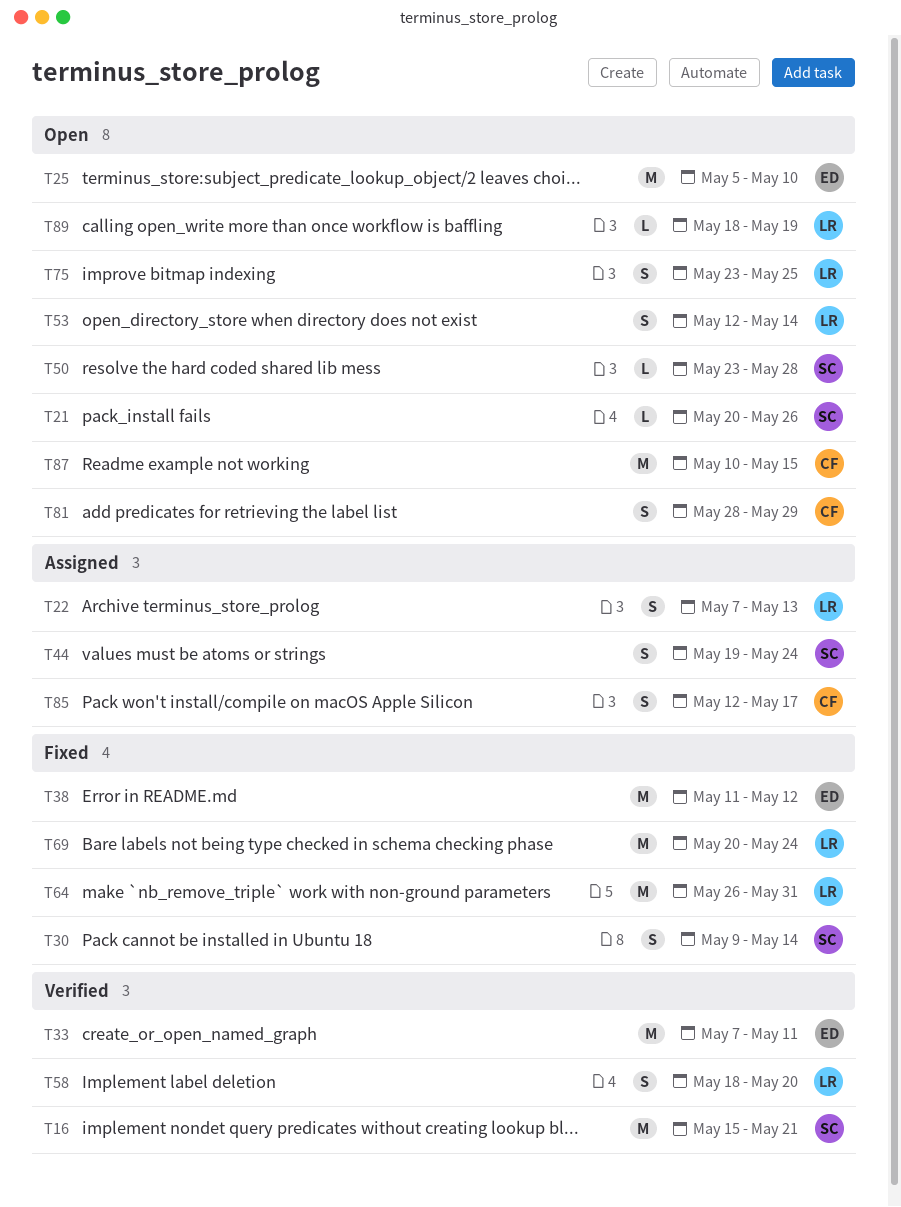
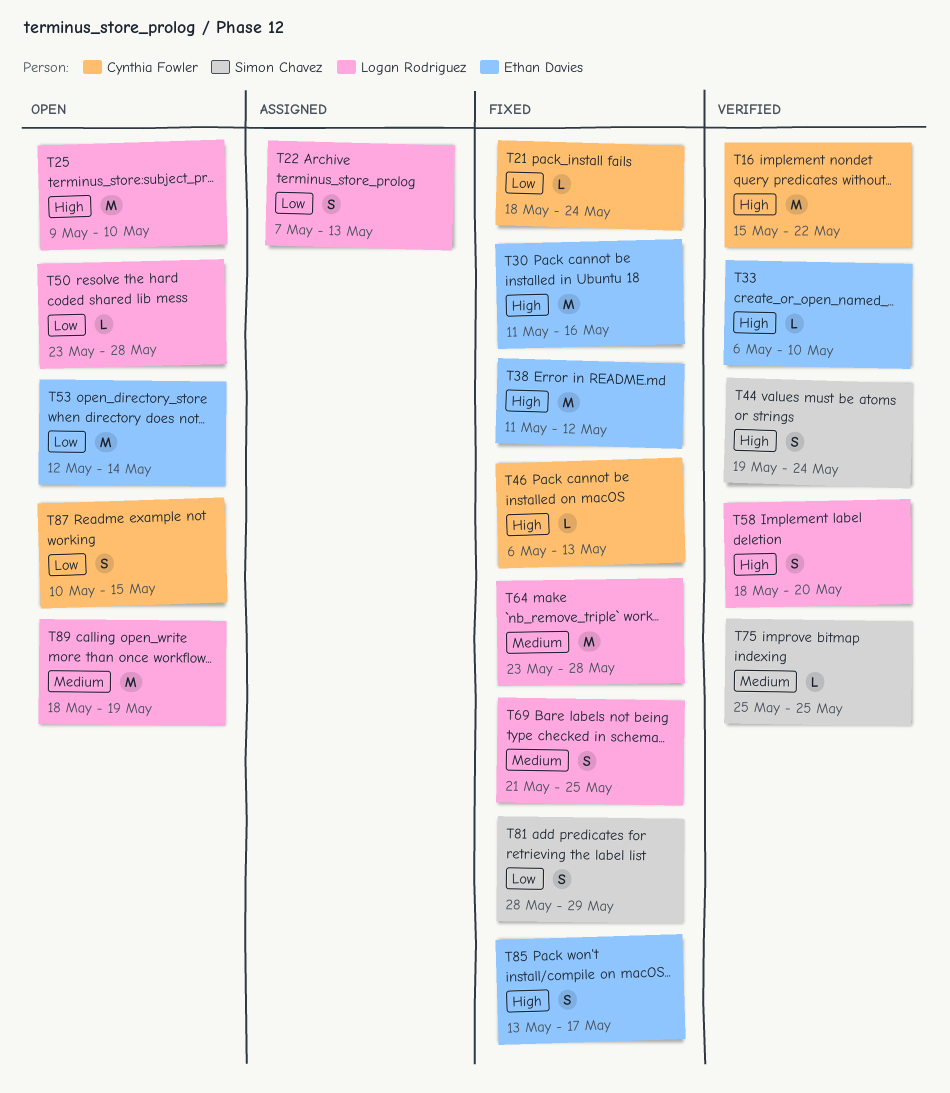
T16, owner: Simon Chavez -> Cynthia Fowler
T16, due: May 21 -> May 22
T21, status: Open -> Fixed
T21, owner: Simon Chavez -> Cynthia Fowler
T21, start: May 20 -> May 18
T21, due: May 26 -> May 24
T25, owner: Ethan Davies -> Logan Rodriguez
T25, start: May 5 -> May 9
T30, owner: Simon Chavez -> Ethan Davies
T30, estimate: S -> M
T30, start: May 9 -> May 11
T30, due: May 14 -> May 16
T33, estimate: M -> L
T33, start: May 7 -> May 6
T33, due: May 11 -> May 10
T44, status: Assigned -> Verified
T46: none -> present
T50, owner: Simon Chavez -> Logan Rodriguez
T53, owner: Logan Rodriguez -> Ethan Davies
T53, estimate: S -> M
T64, start: May 26 -> May 23
T64, due: May 31 -> May 28
T69, estimate: M -> S
T69, start: May 20 -> May 21
T69, due: May 24 -> May 25
T75, status: Open -> Verified
T75, owner: Logan Rodriguez -> Simon Chavez
T75, estimate: S -> L
T75, start: May 23 -> May 25
T81, status: Open -> Fixed
T81, owner: Cynthia Fowler -> Simon Chavez
T85, status: Assigned -> Fixed
T85, owner: Cynthia Fowler -> Ethan Davies
T85, start: May 12 -> May 13
T87, estimate: M -> S
T89, estimate: L -> M

